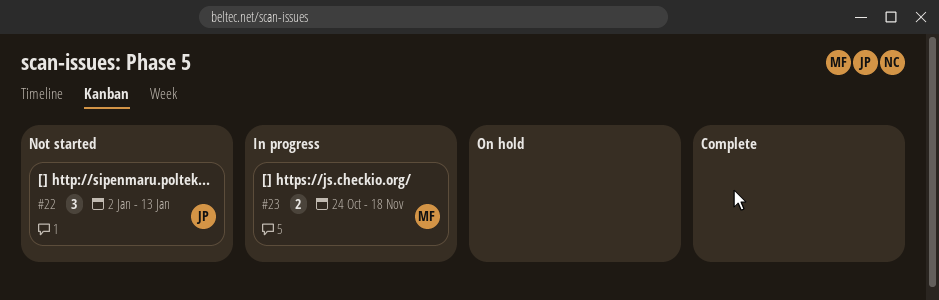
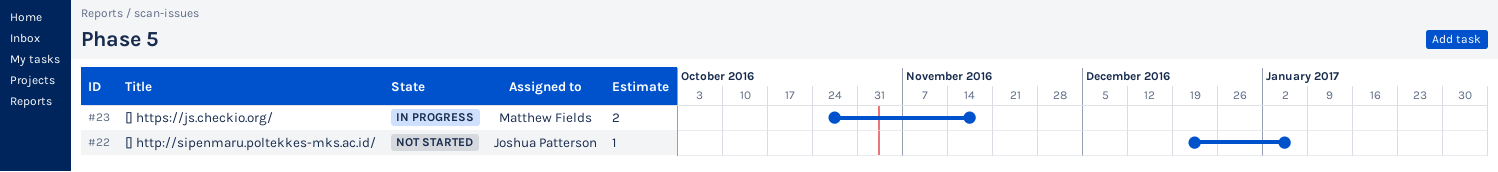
#22, estimate: 3 -> 1
#22, start: Jan 2 -> Dec 19
#22, due: Jan 13 -> Jan 6

